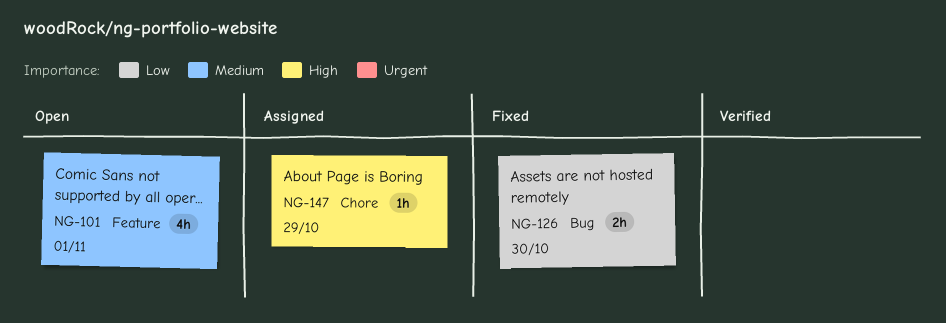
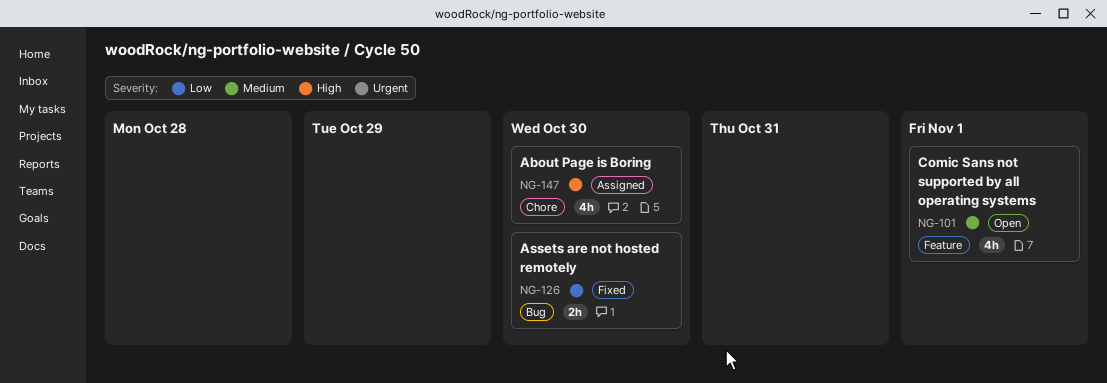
NG-147, estimate: 1h -> 4h
NG-147, due: Oct 29 -> Oct 30

